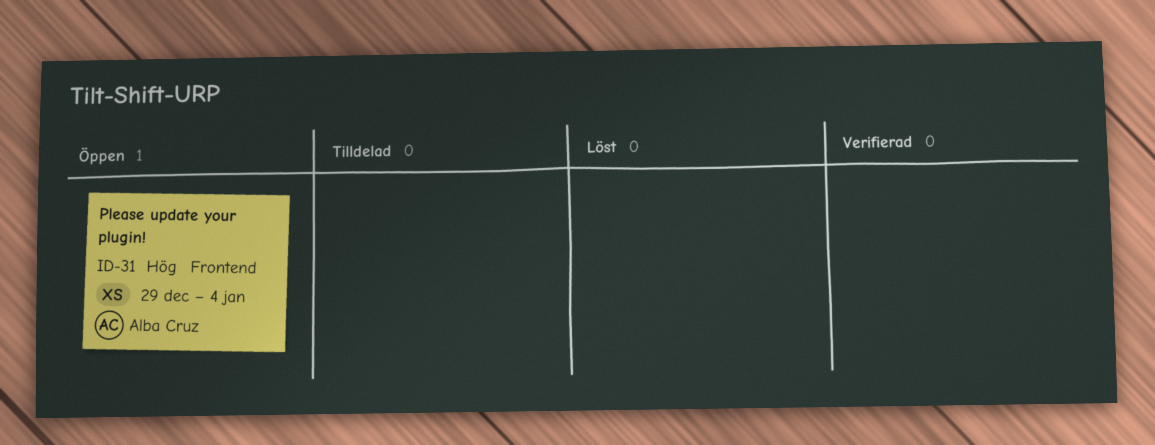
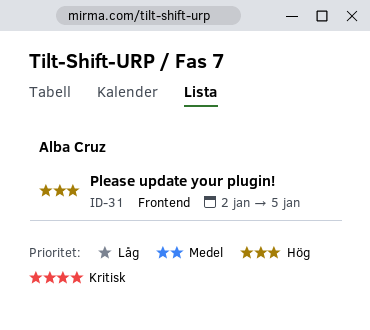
ID-31, start: Dec 29 -> Jan 2
ID-31, due: Jan 4 -> Jan 5

